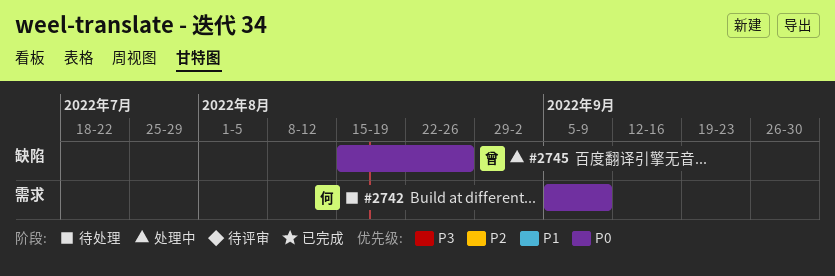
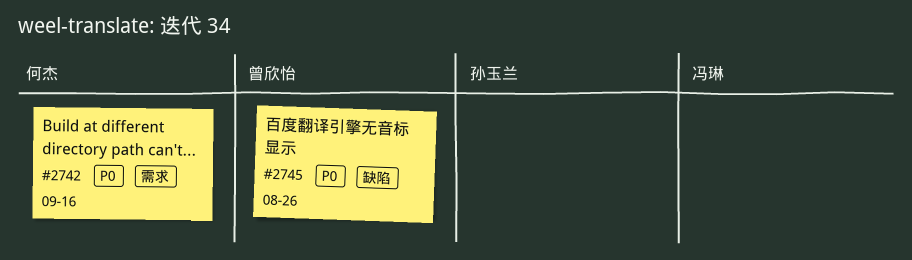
#2742, due: Sep 9 -> Sep 16

